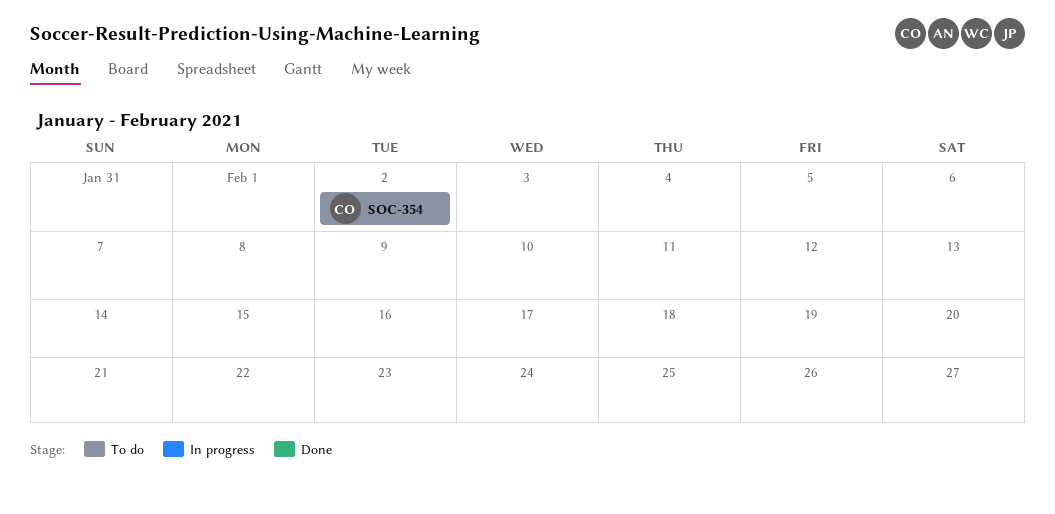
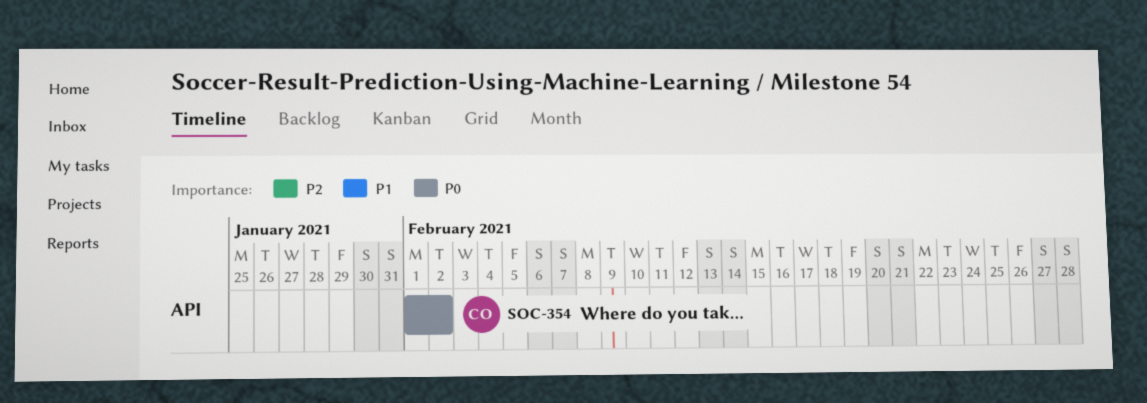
SOC-354, start: Feb 2 -> Feb 1

